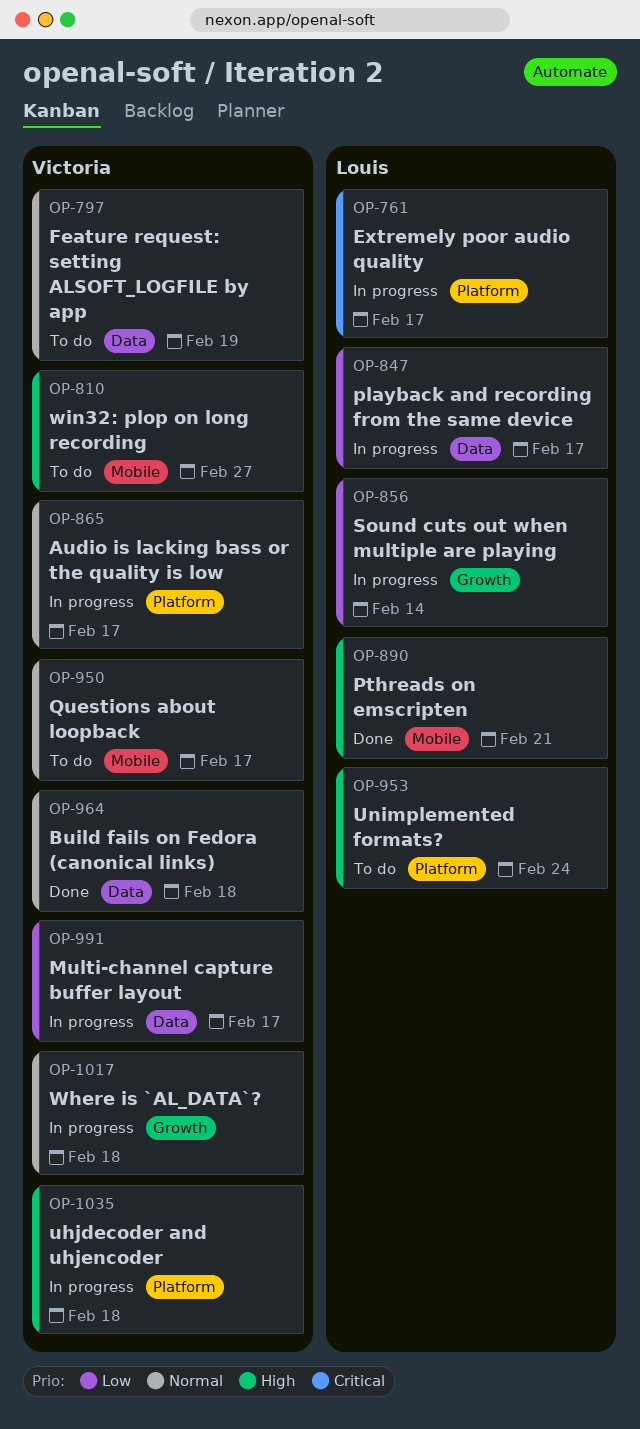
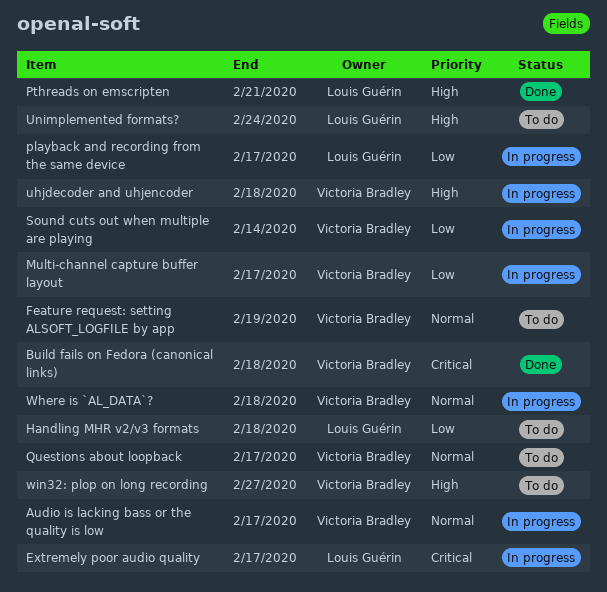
Build fails on Fedora (canonical links), priority: Normal -> Critical
Handling MHR v2/v3 formats: none -> present
Sound cuts out when multiple are playing, owner: Louis Guérin -> Victoria Bradley

